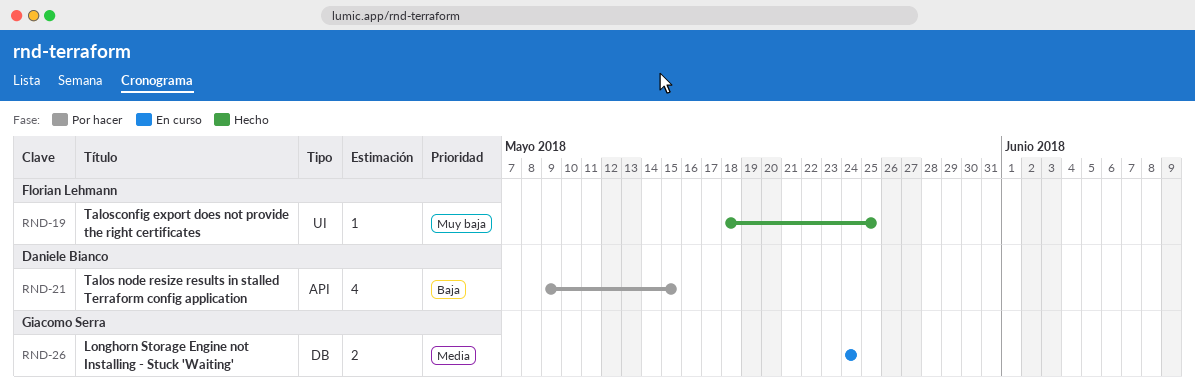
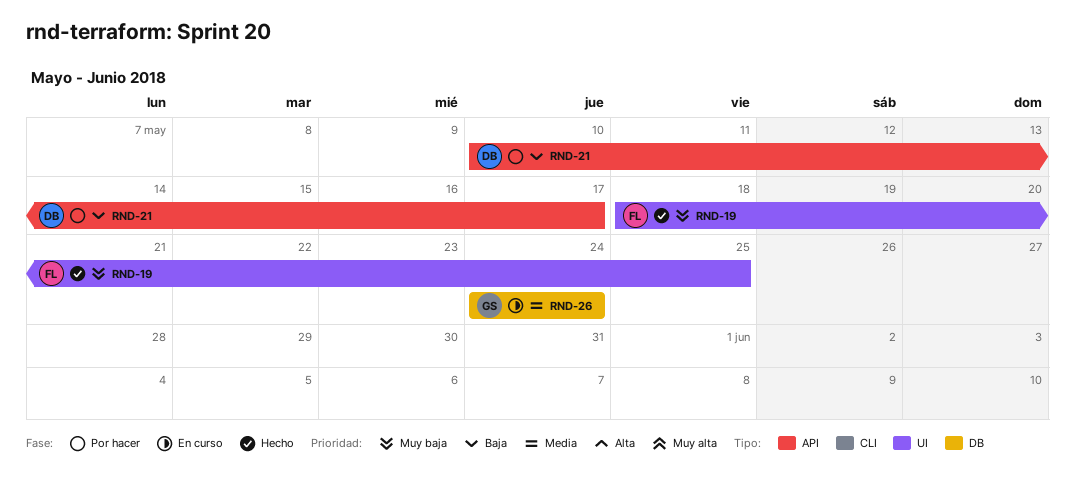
RND-21, start: May 9 -> May 10
RND-21, due: May 15 -> May 17

